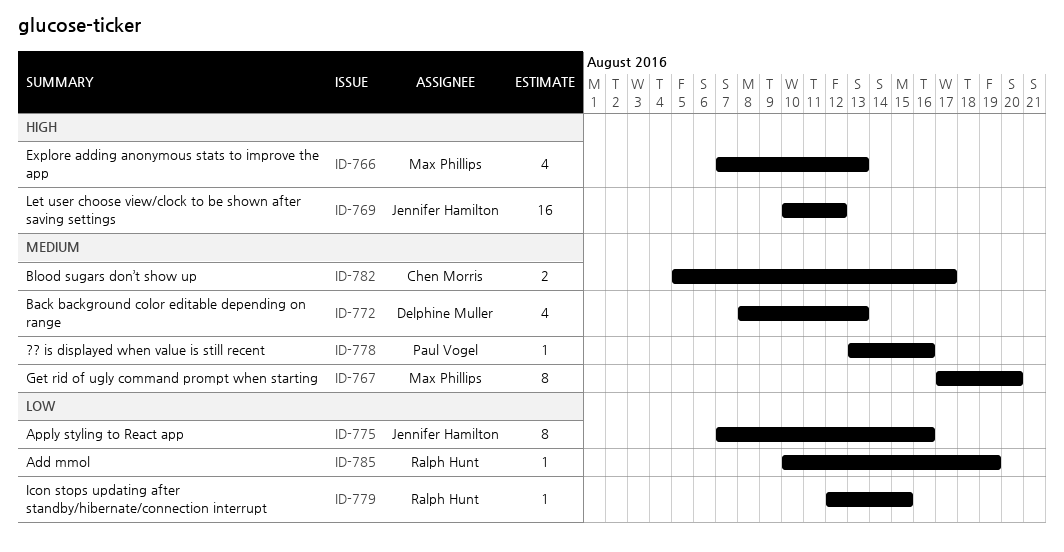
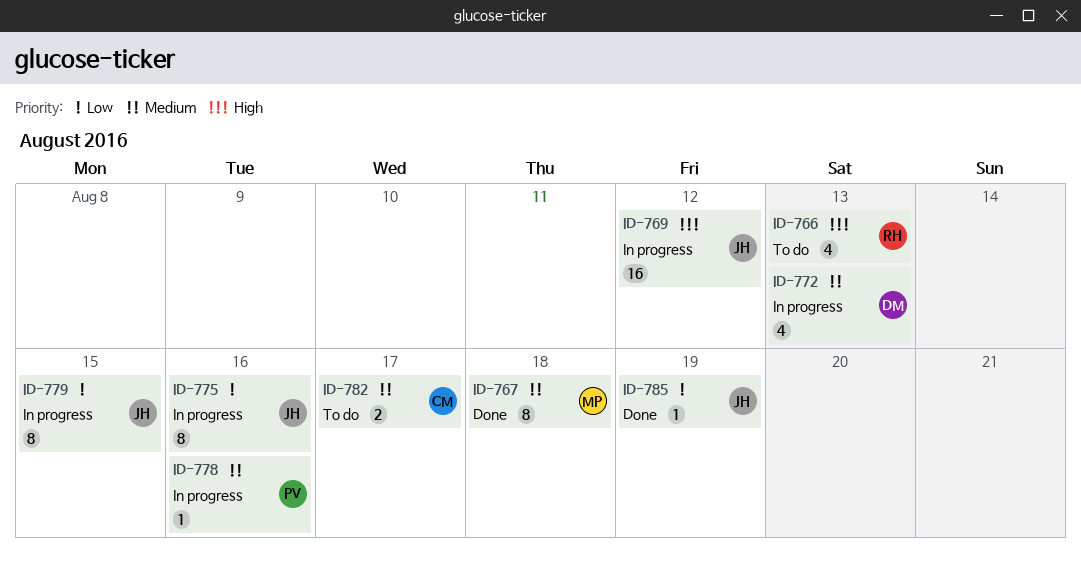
ID-766, owner: Max Phillips -> Ralph Hunt
ID-767, due: Aug 20 -> Aug 18
ID-779, owner: Ralph Hunt -> Jennifer Hamilton
ID-779, estimate: 1 -> 8
ID-785, owner: Ralph Hunt -> Jennifer Hamilton

